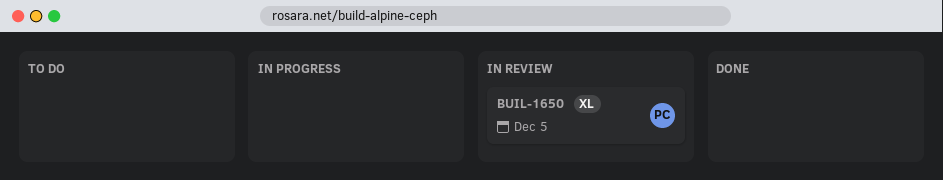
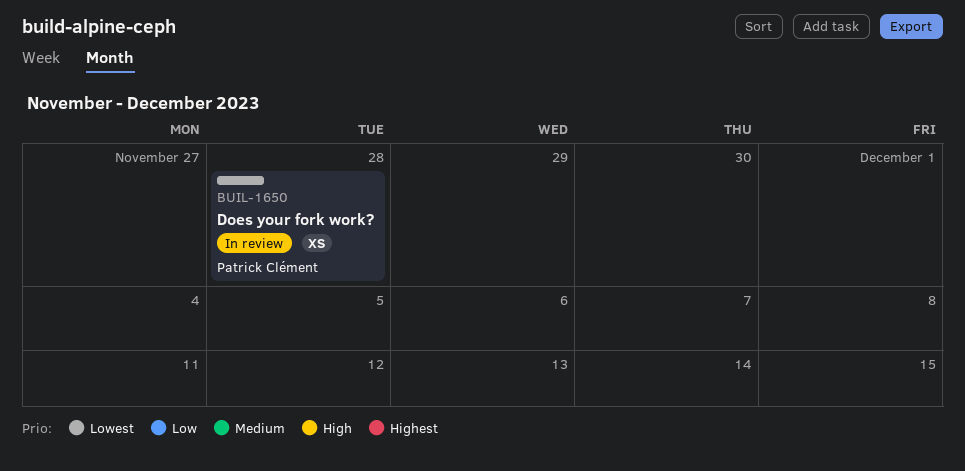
BUIL-1650, estimate: XL -> XS
BUIL-1650, due: Dec 5 -> Nov 28

